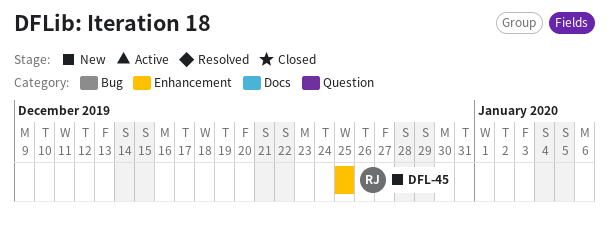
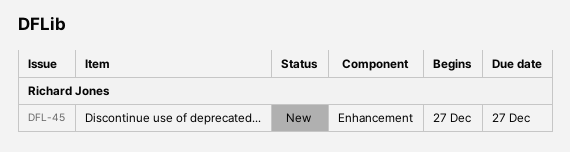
DFL-45, start: Dec 25 -> Dec 27
DFL-45, due: Dec 25 -> Dec 27

